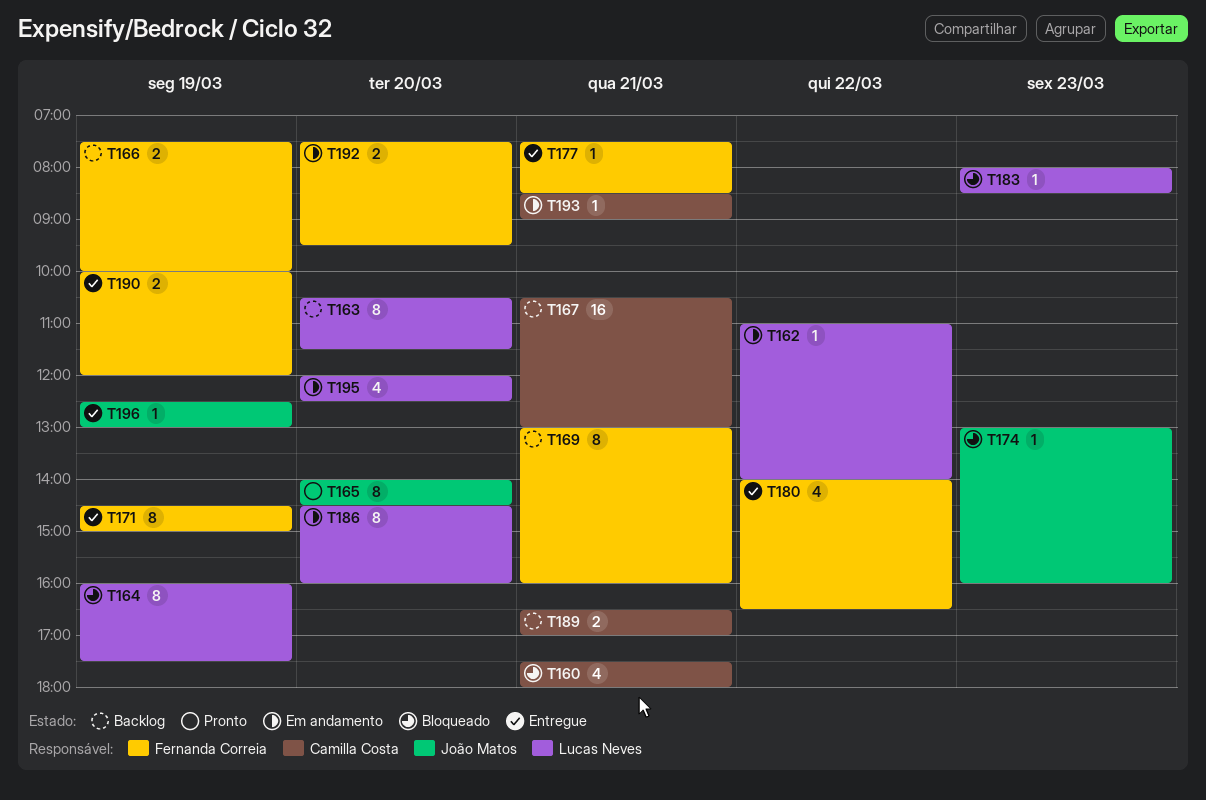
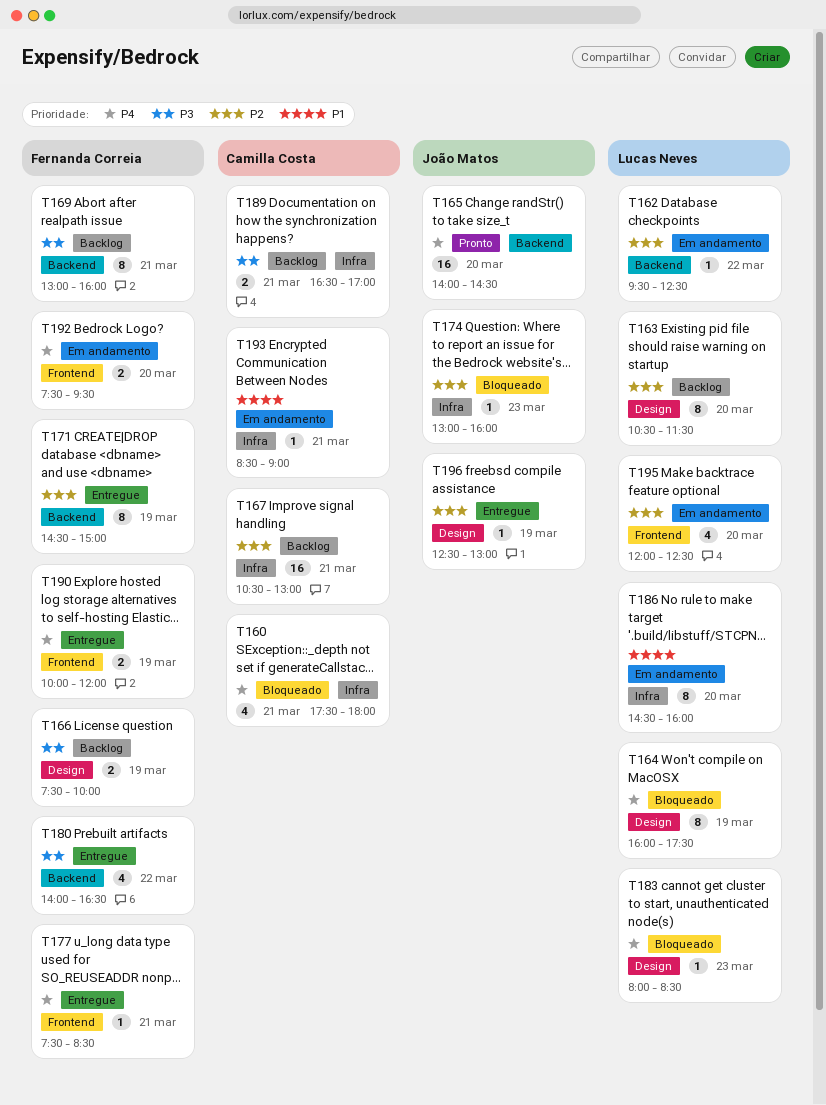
T162, begins: 11:00 -> 09:30
T162, ends: 14:00 -> 12:30
T165, estimate: 8 -> 16

